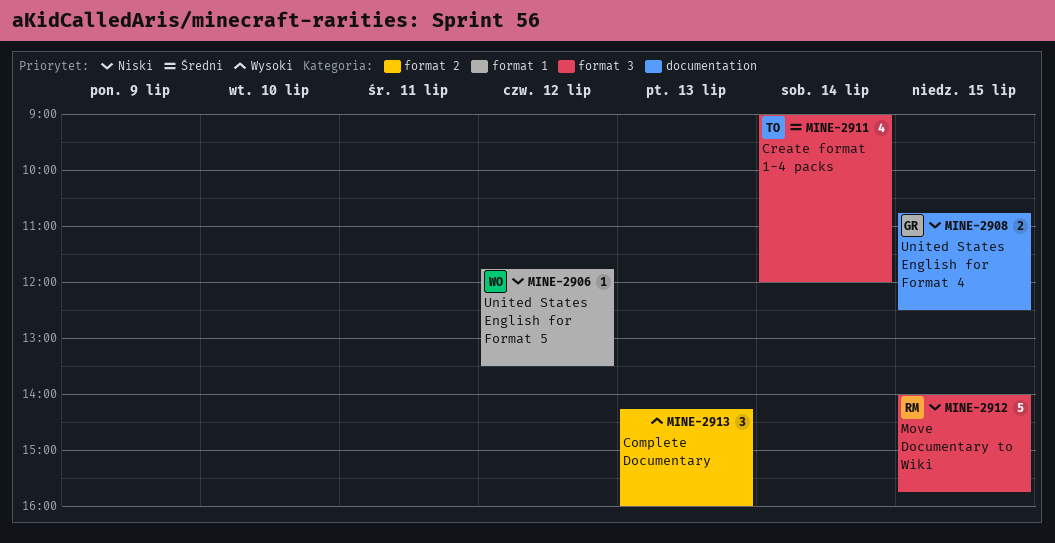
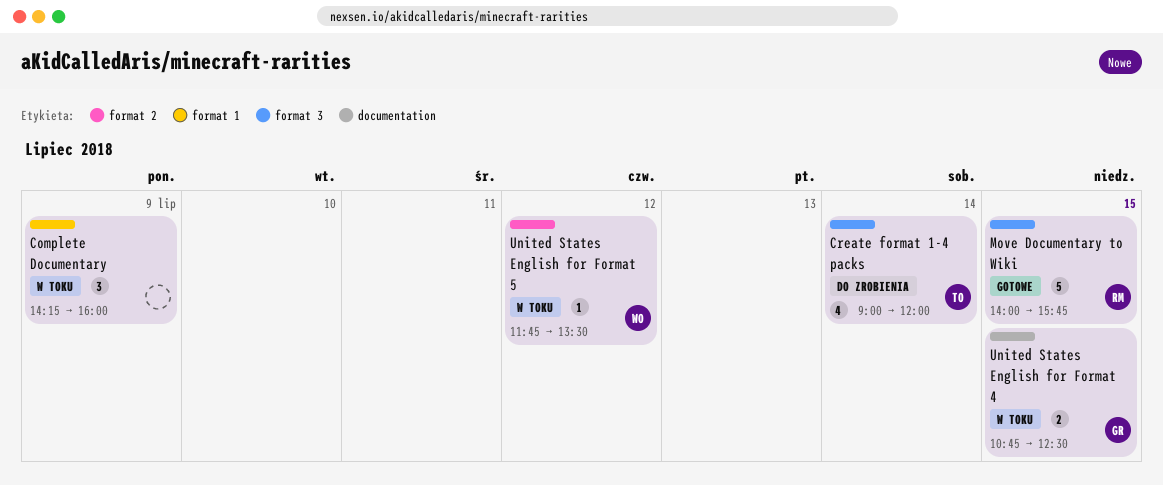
Complete Documentary, label: format 2 -> format 1
Complete Documentary, day: Jul 13 -> Jul 9
United States English for Format 5, label: format 1 -> format 2

